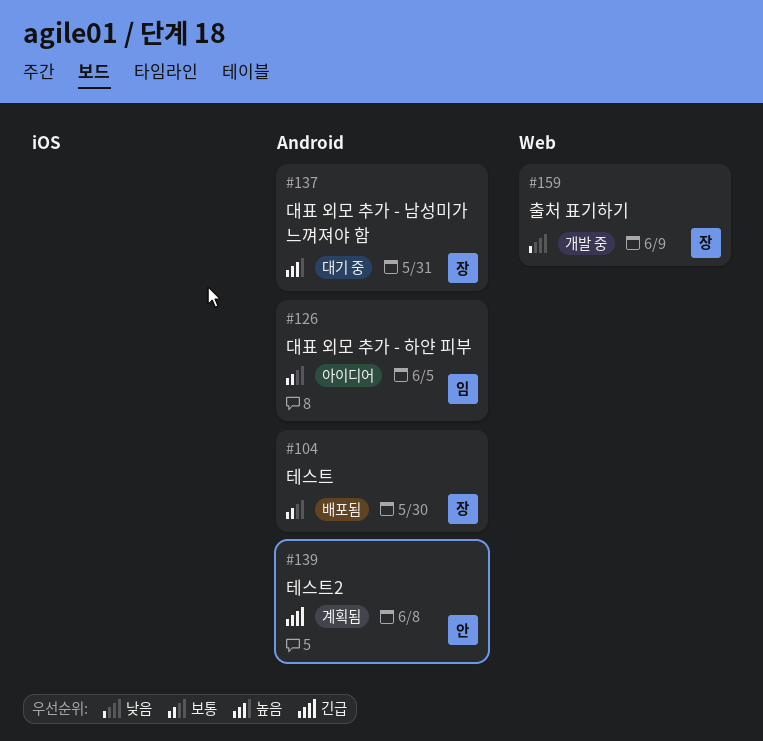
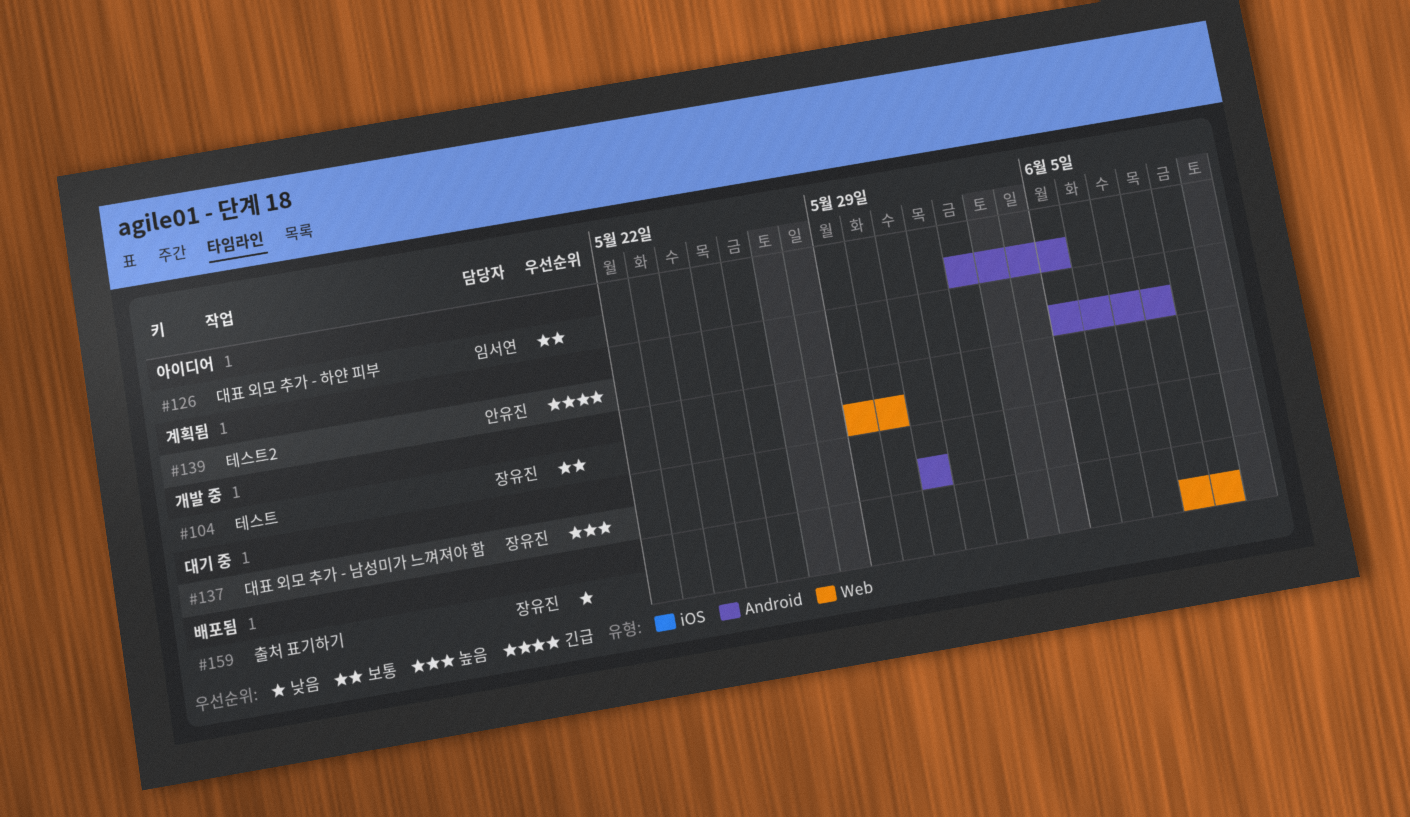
#104, status: 배포됨 -> 개발 중
#104, label: Android -> Web
#159, status: 개발 중 -> 배포됨

